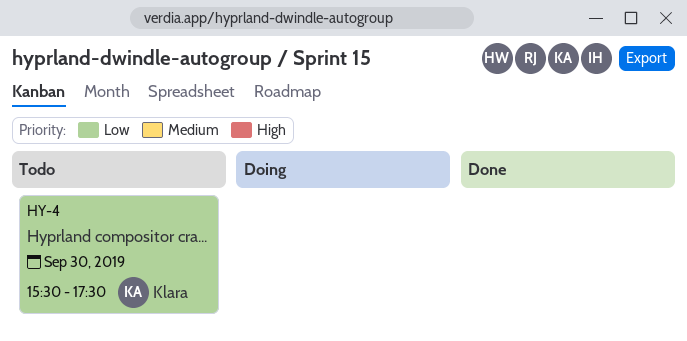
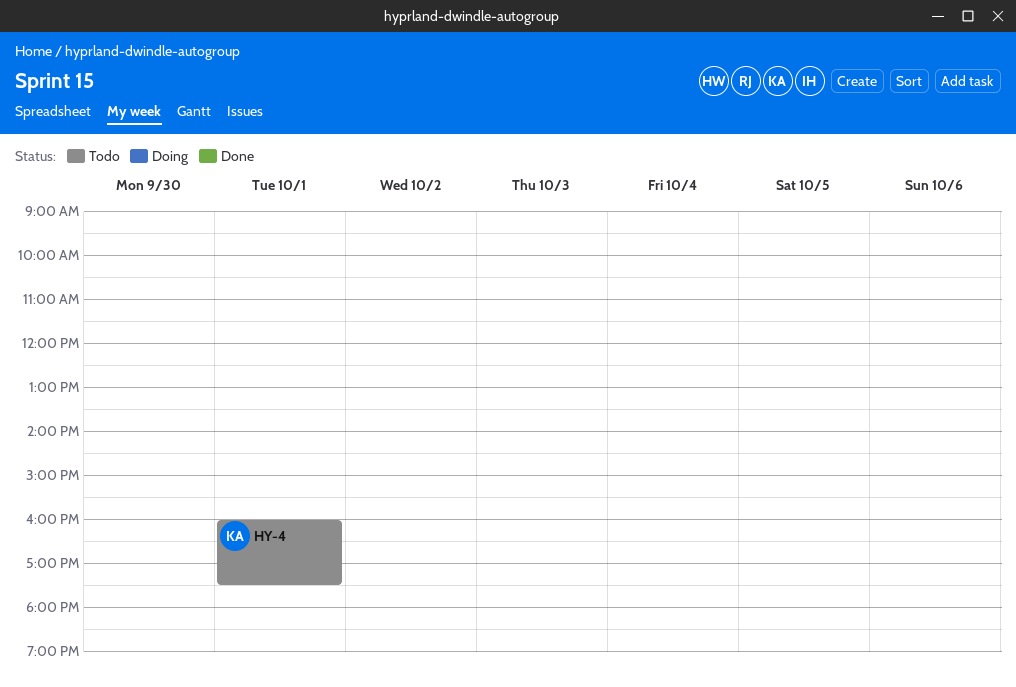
HY-4, day: Sep 30 -> Oct 1
HY-4, begins: 15:30 -> 16:00

